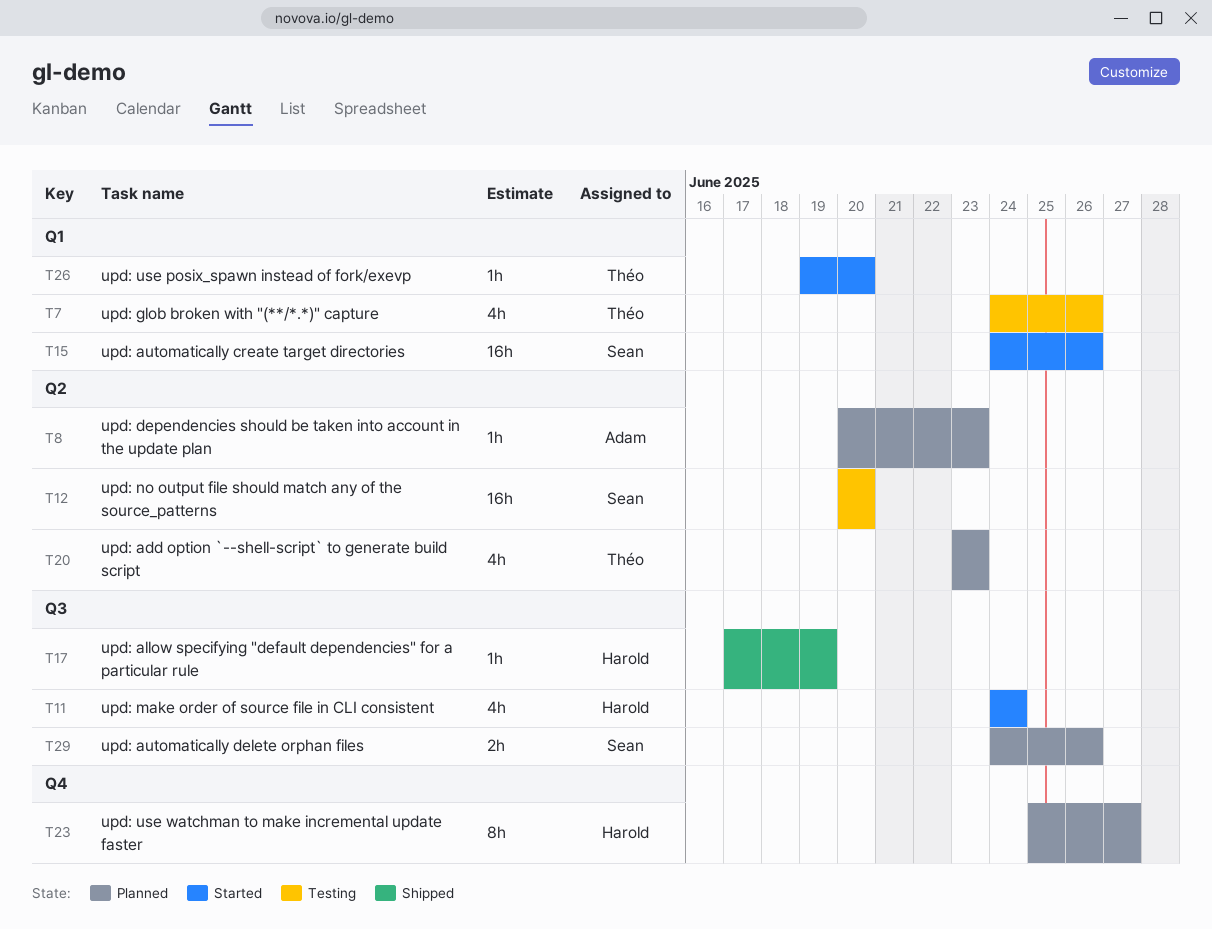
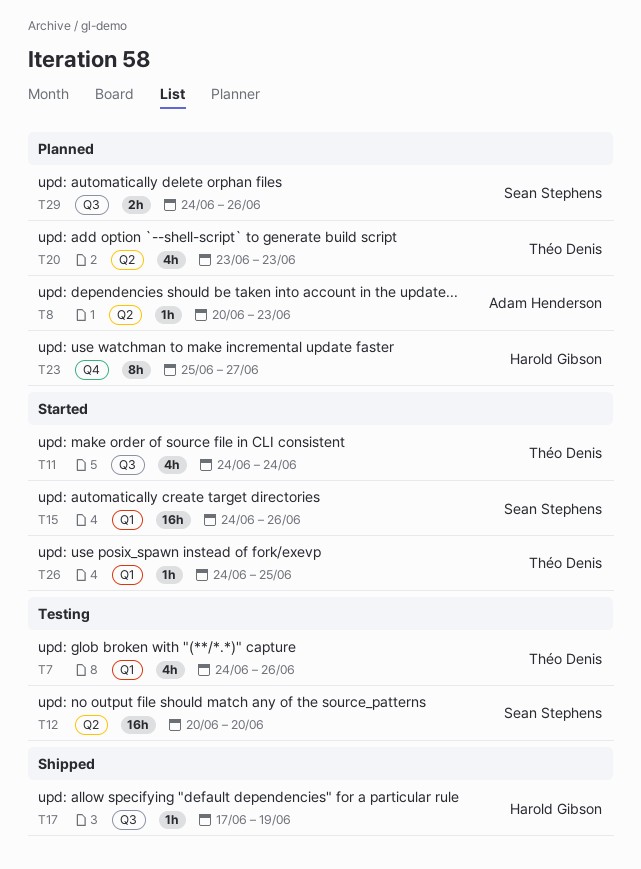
T11, owner: Harold Gibson -> Théo Denis
T26, start: Jun 19 -> Jun 24
T26, due: Jun 20 -> Jun 25

